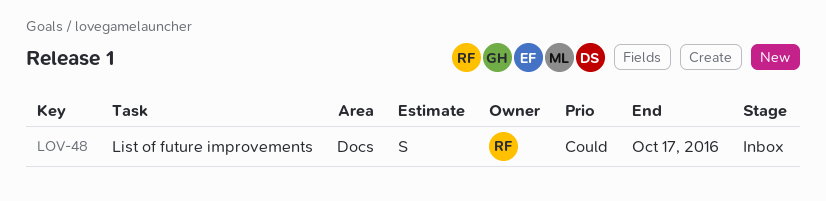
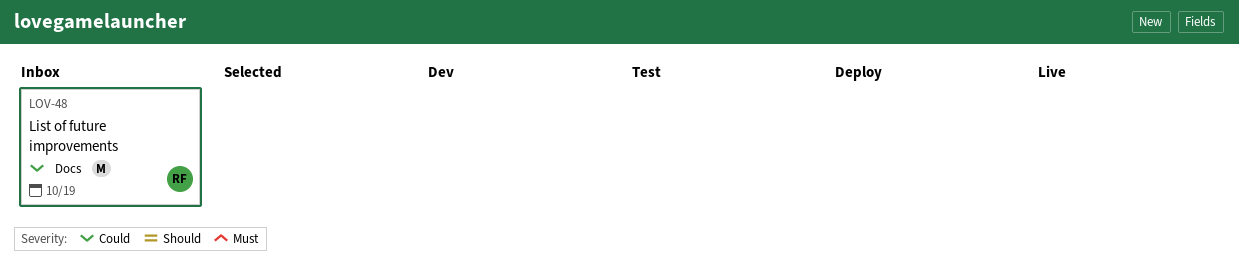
LOV-48, estimate: S -> M
LOV-48, due: Oct 17 -> Oct 19

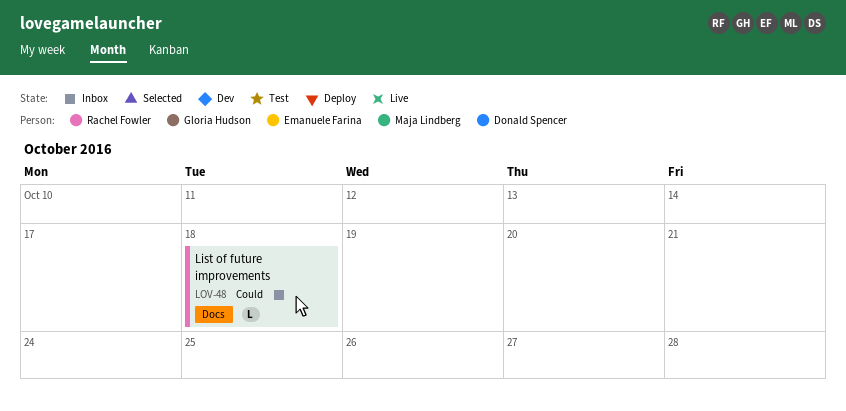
LOV-48, estimate: M -> L
LOV-48, due: Oct 19 -> Oct 18

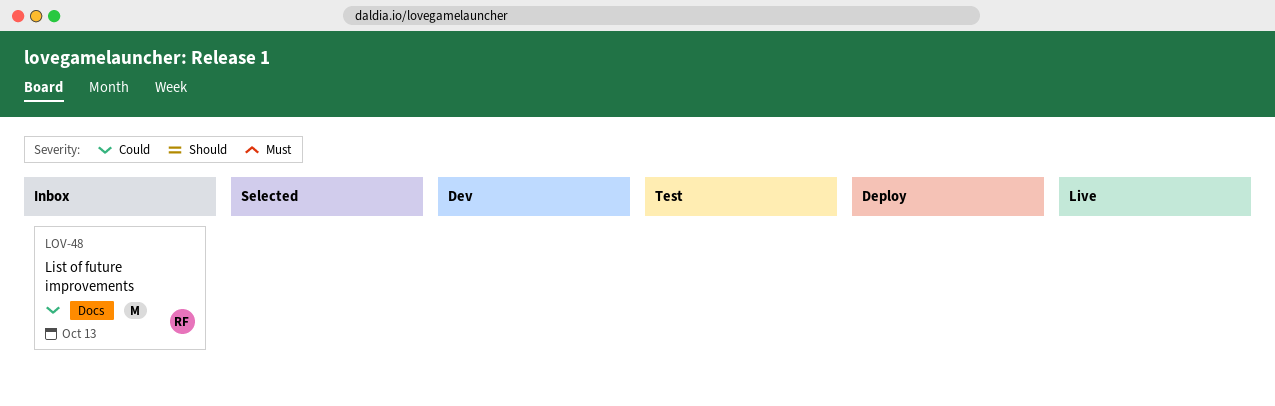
LOV-48, estimate: L -> M
LOV-48, due: Oct 18 -> Oct 13

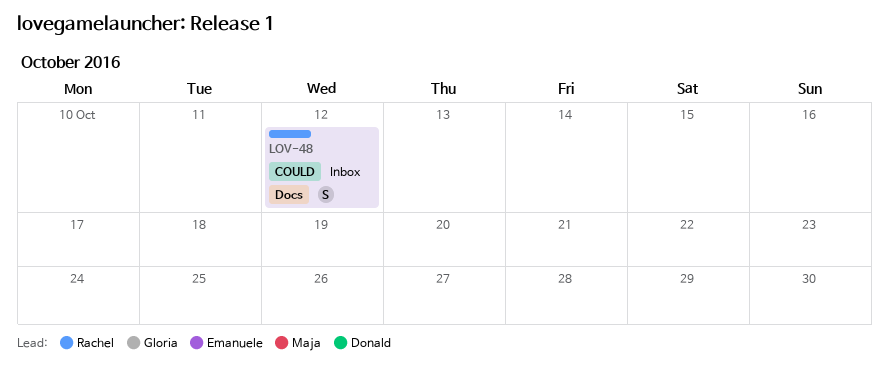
LOV-48, estimate: M -> S
LOV-48, due: Oct 13 -> Oct 12

